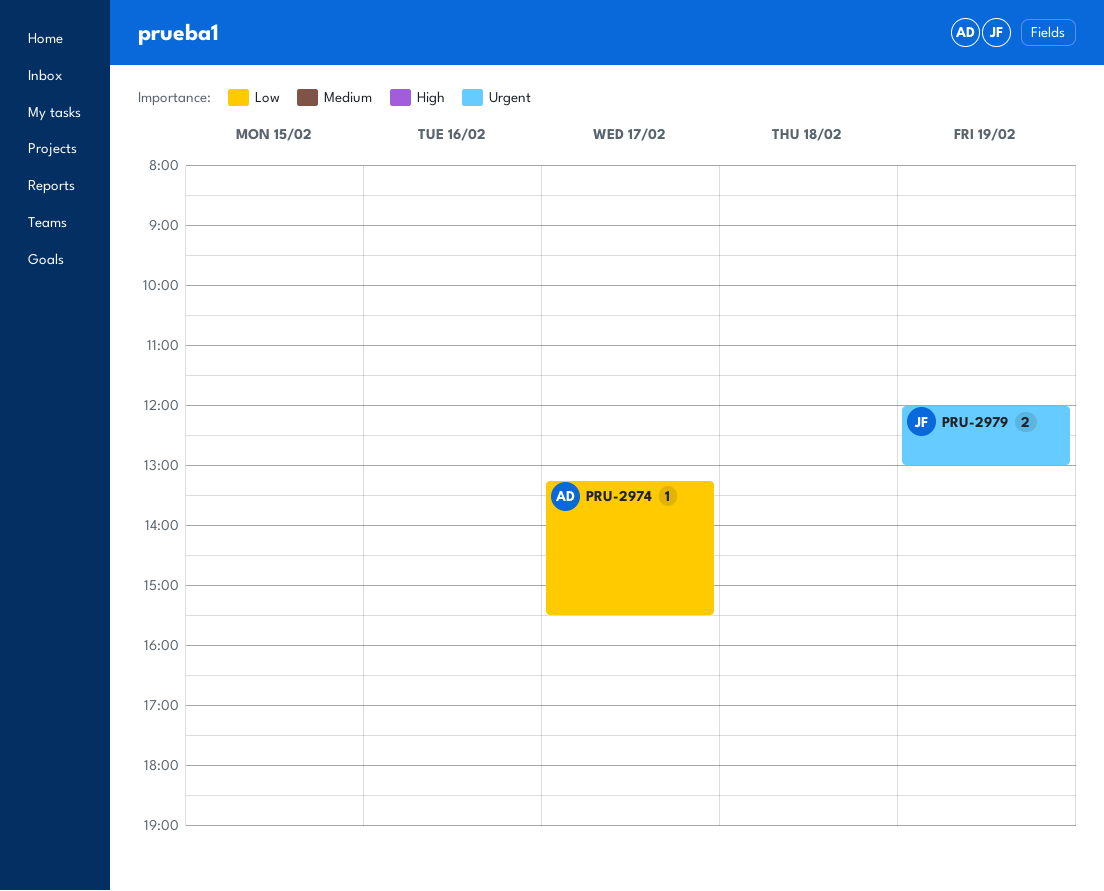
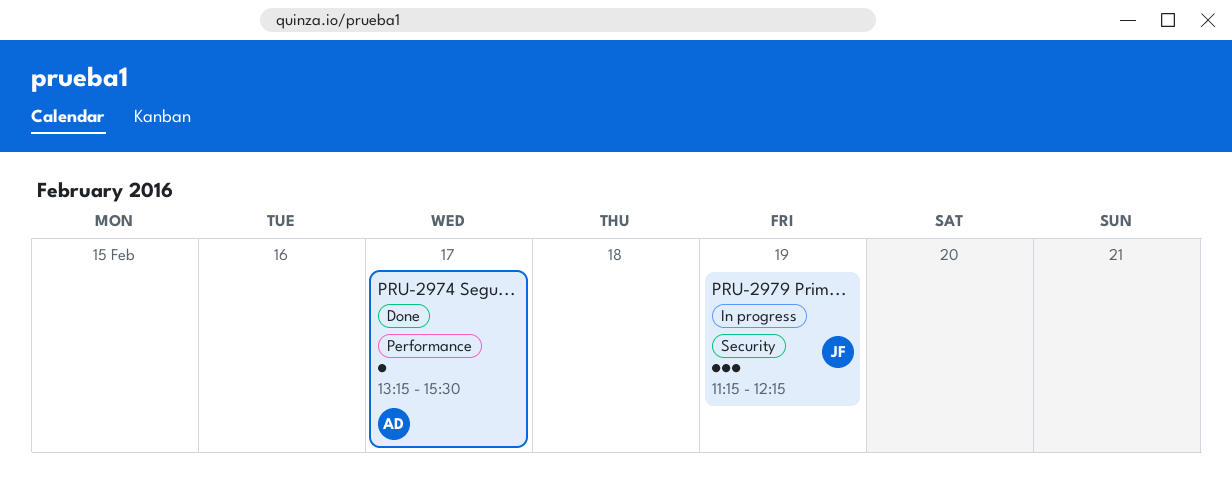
PRU-2979, estimate: 2 -> 3
PRU-2979, begins: 12:00 -> 11:15
PRU-2979, ends: 13:00 -> 12:15

